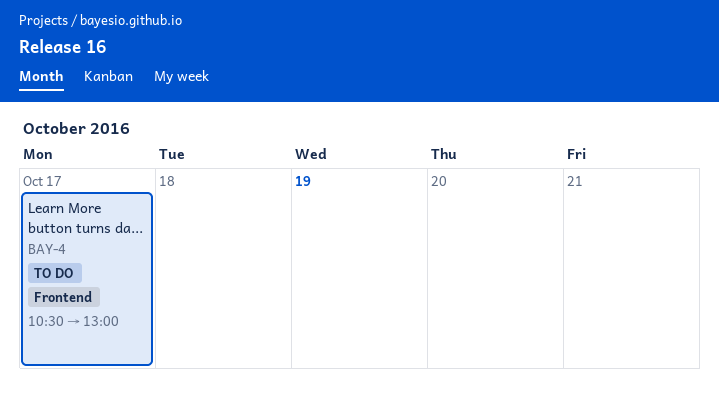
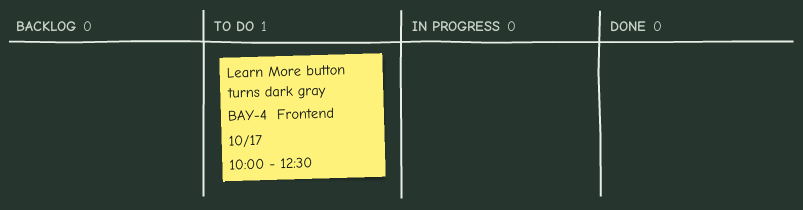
BAY-4, begins: 10:30 -> 10:00
BAY-4, ends: 13:00 -> 12:30

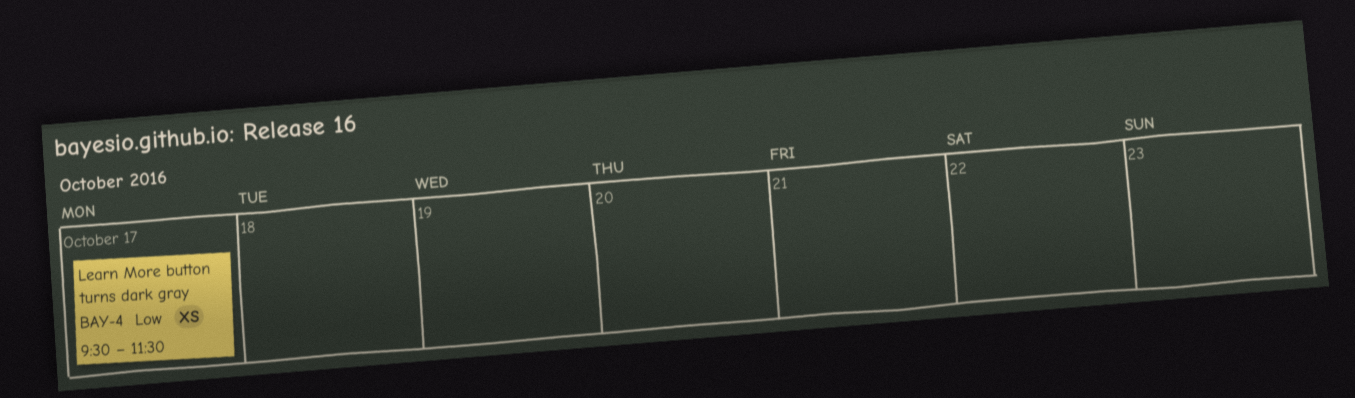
BAY-4, begins: 10:00 -> 09:30
BAY-4, ends: 12:30 -> 11:30

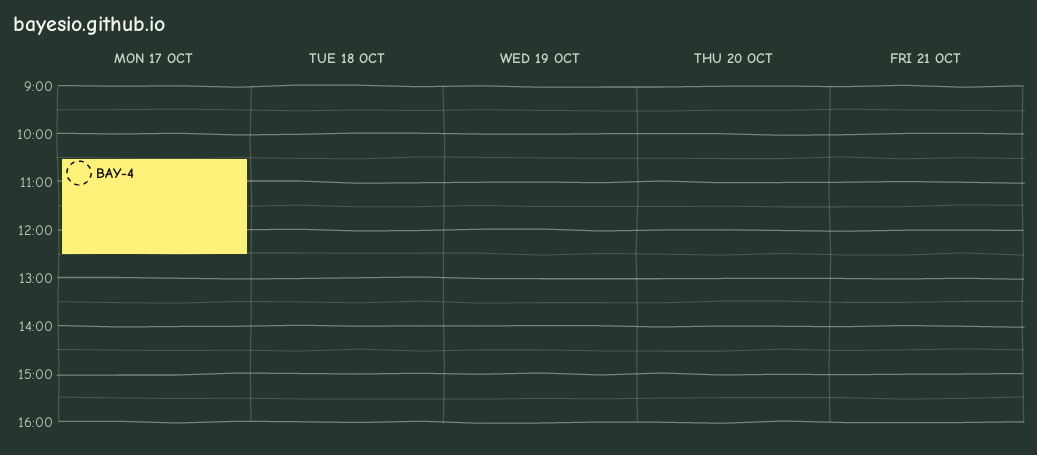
BAY-4, begins: 09:30 -> 10:30
BAY-4, ends: 11:30 -> 12:30

